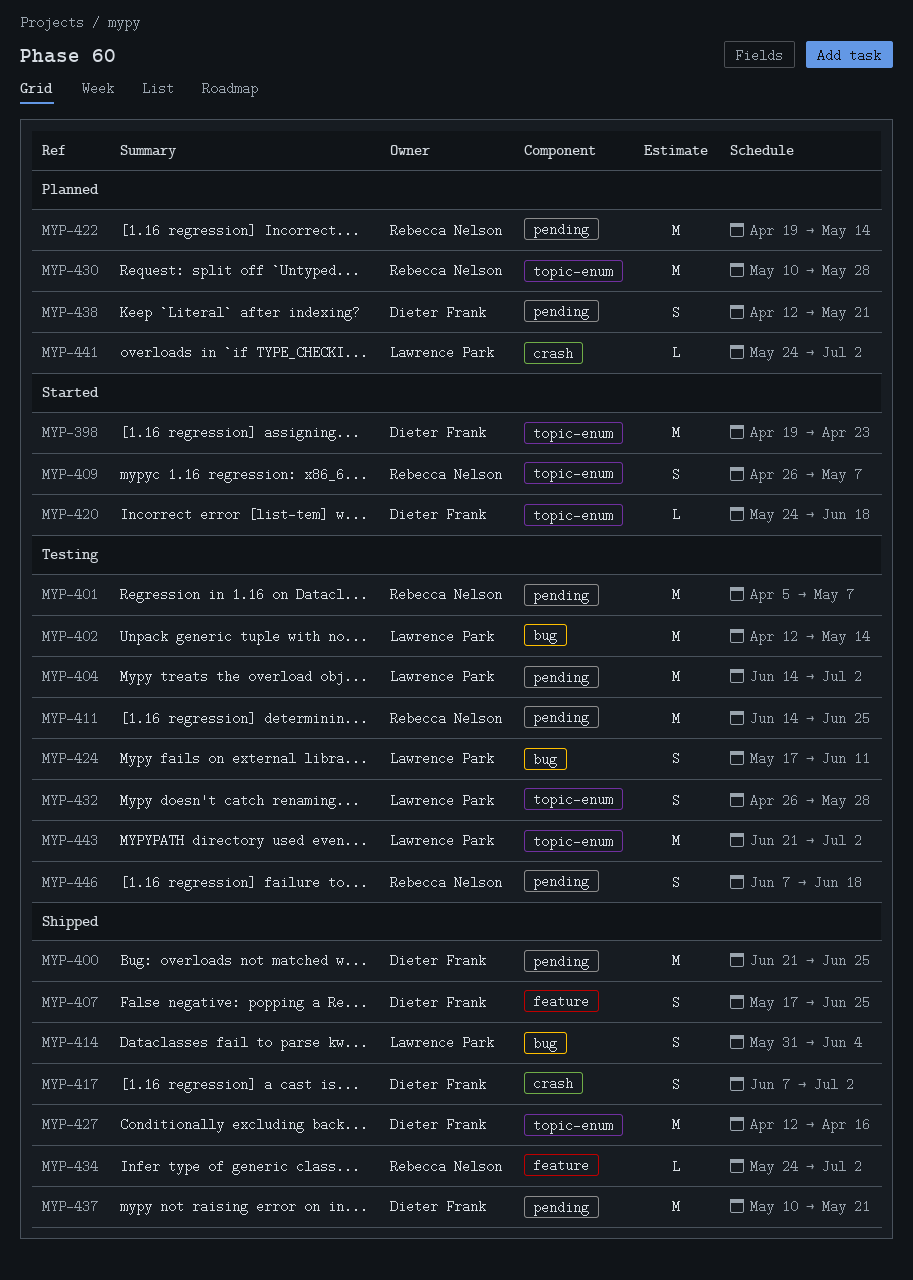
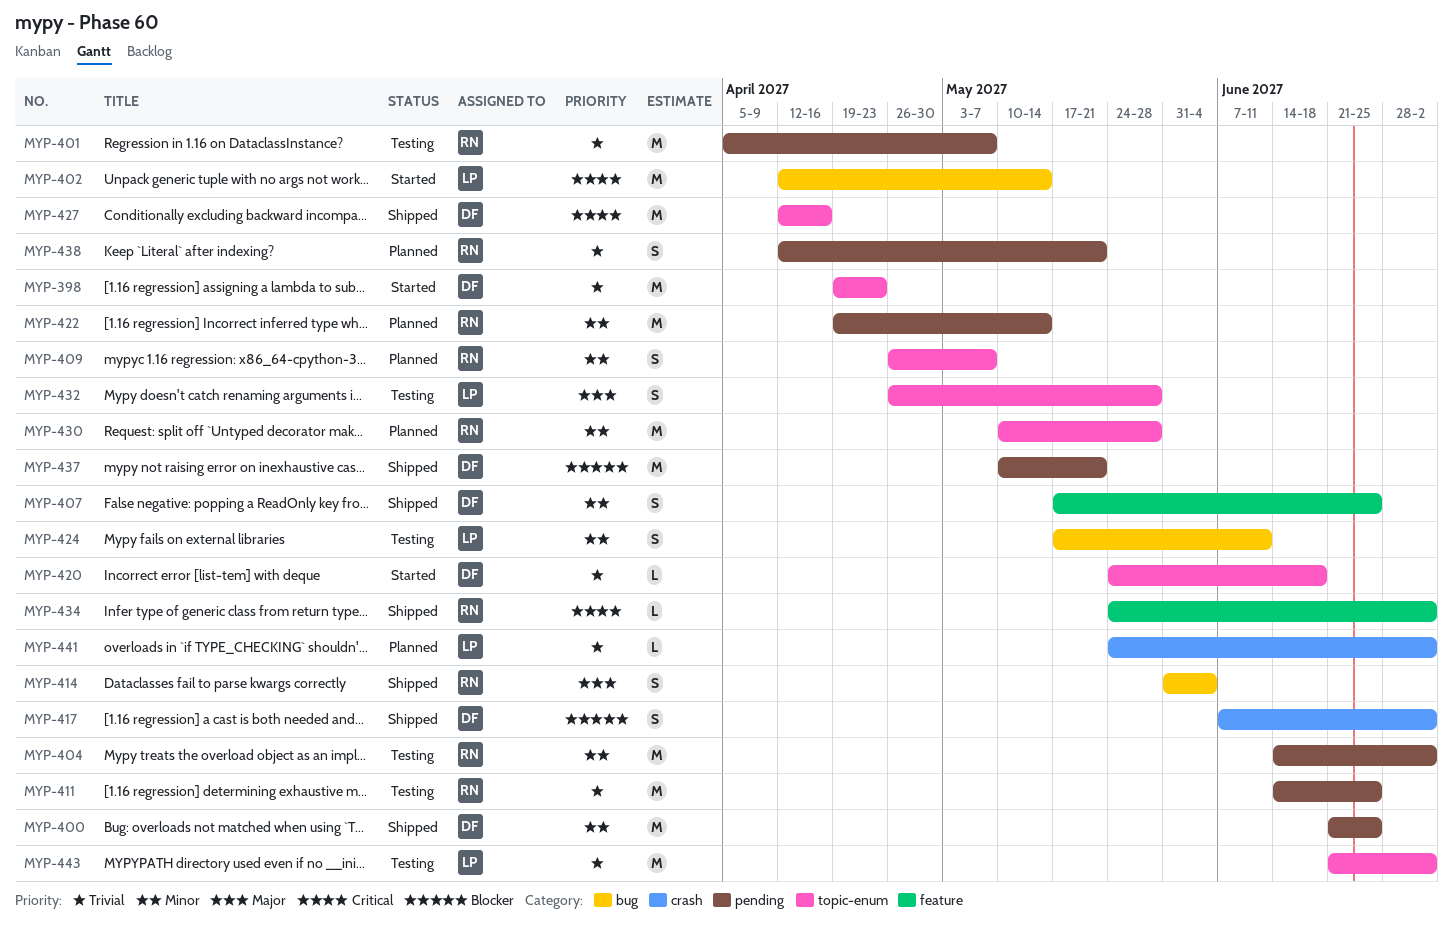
MYP-402, status: Testing -> Started
MYP-404, owner: Lawrence Park -> Rebecca Nelson
MYP-409, status: Started -> Planned
MYP-414, owner: Lawrence Park -> Rebecca Nelson
MYP-438, owner: Dieter Frank -> Rebecca Nelson
MYP-446: present -> none

